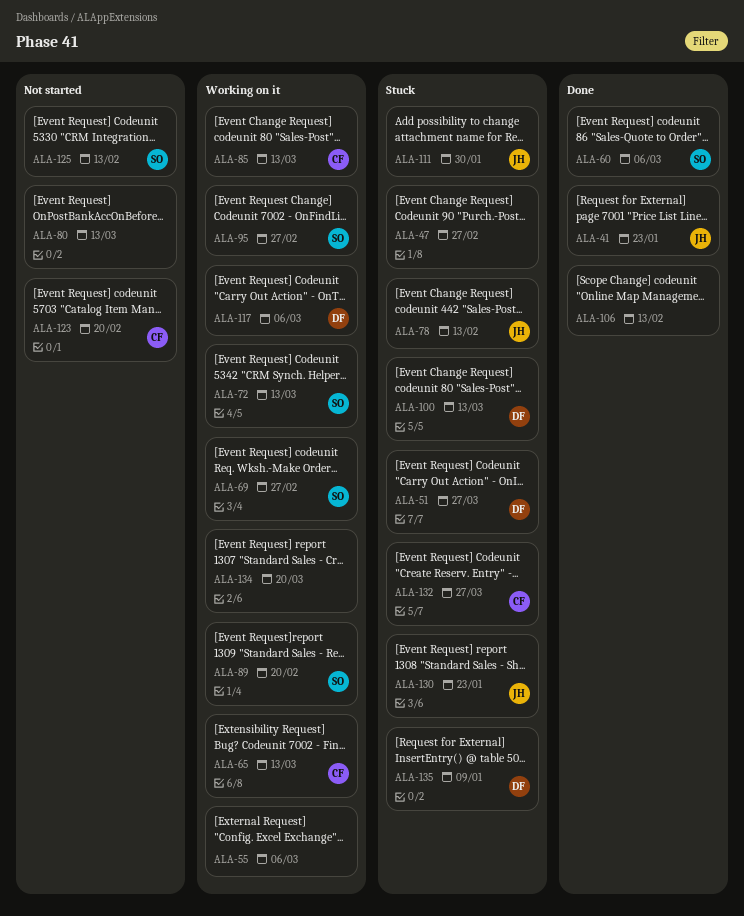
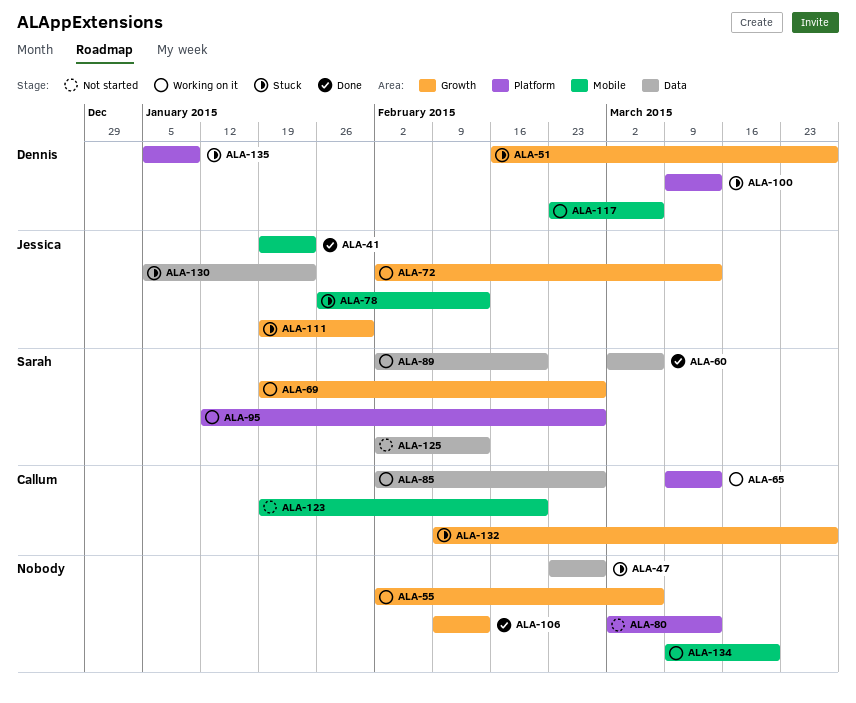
ALA-72, owner: Sarah -> Jessica
ALA-85, due: Mar 13 -> Feb 27

